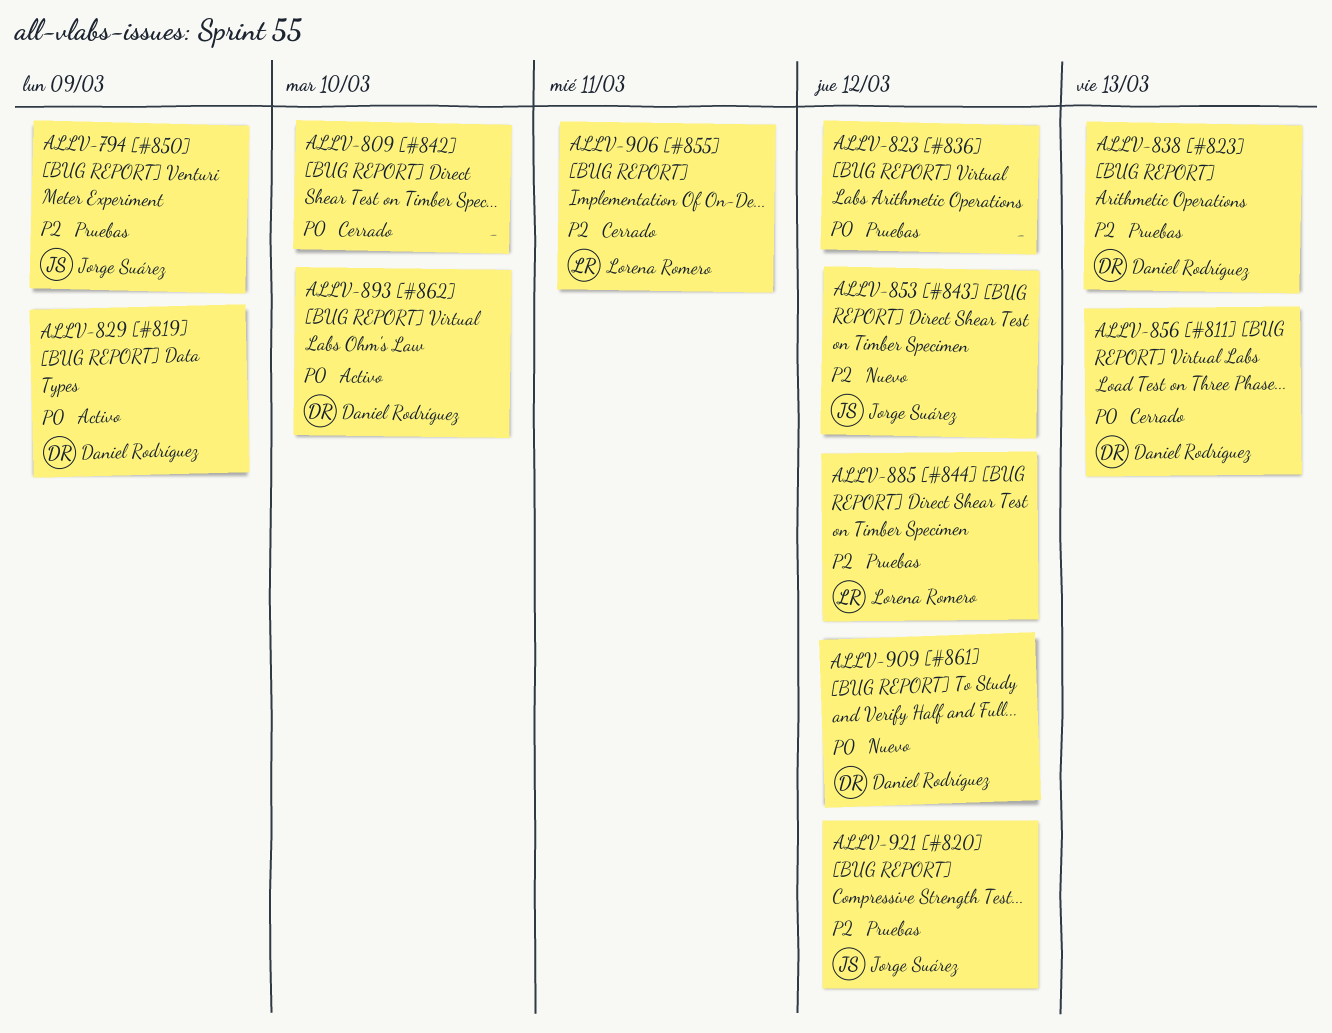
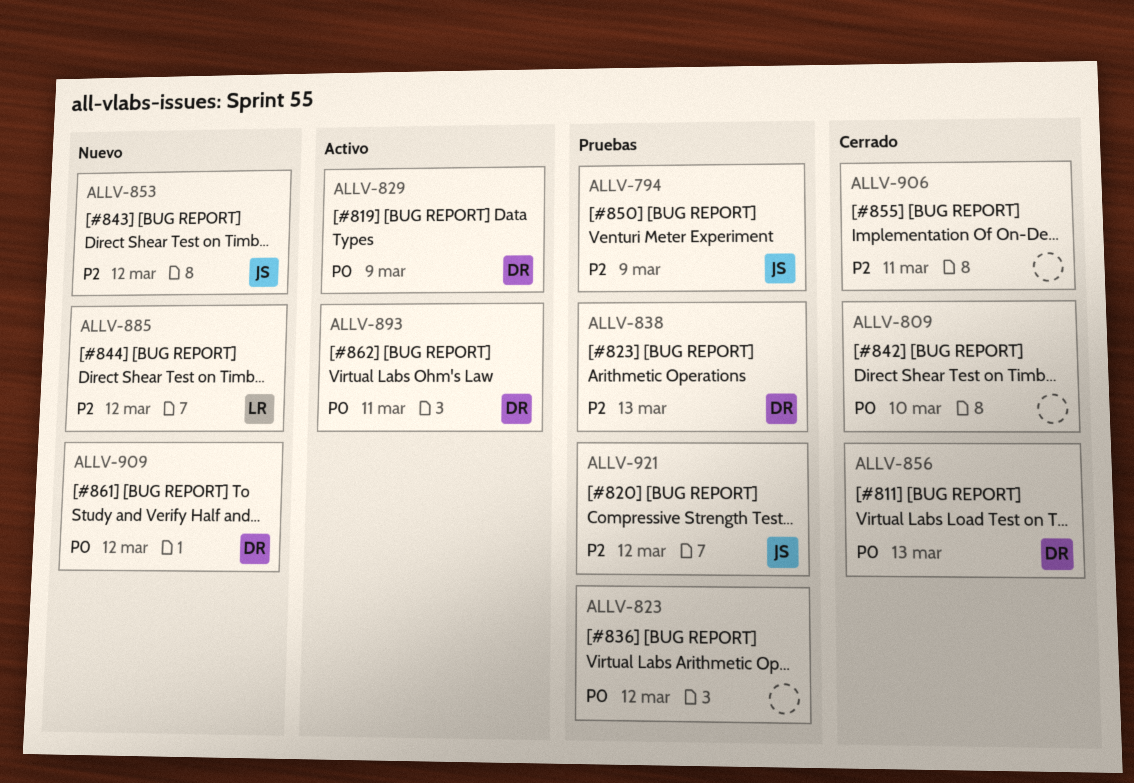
ALLV-885, status: Pruebas -> Nuevo
ALLV-893, due: Mar 10 -> Mar 11
ALLV-906, owner: Lorena Romero -> none

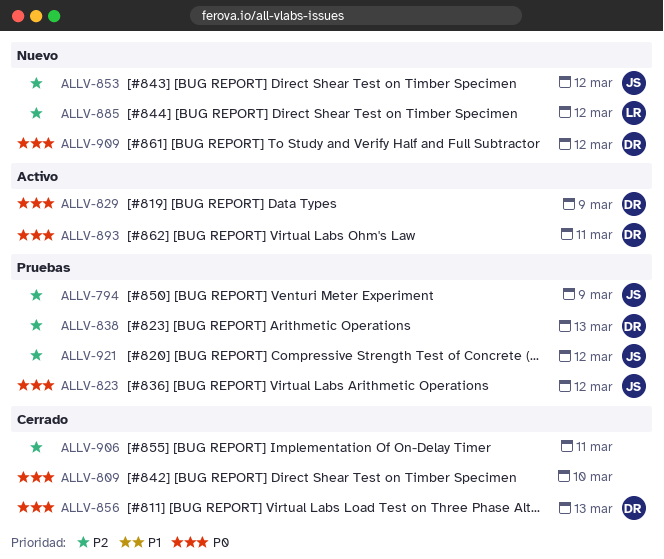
ALLV-823, owner: none -> JS

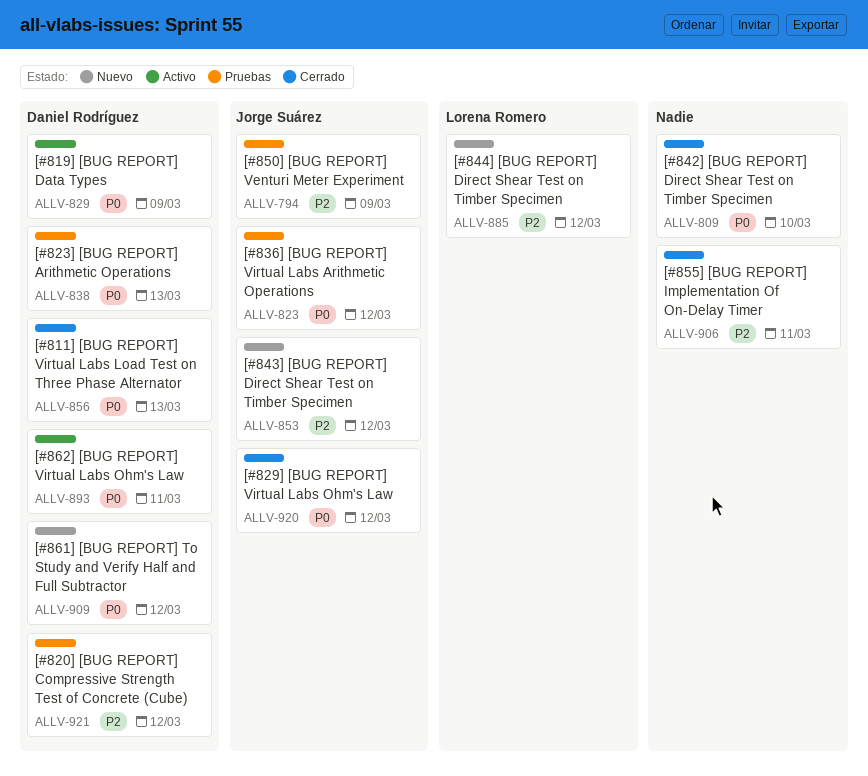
ALLV-838, priority: P2 -> P0
ALLV-920: none -> present
ALLV-921, owner: Jorge Suárez -> Daniel Rodríguez

